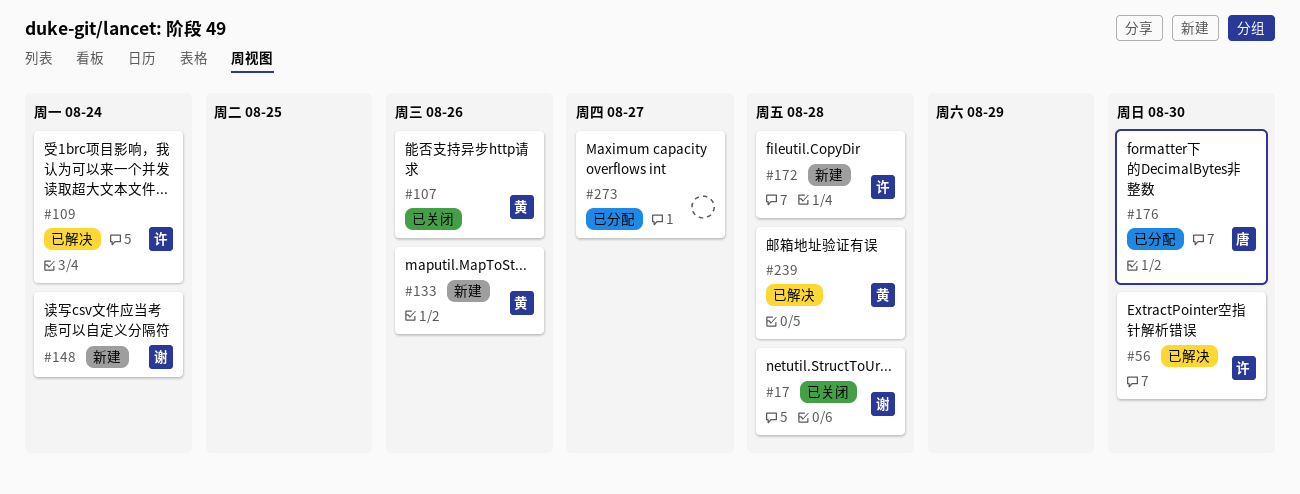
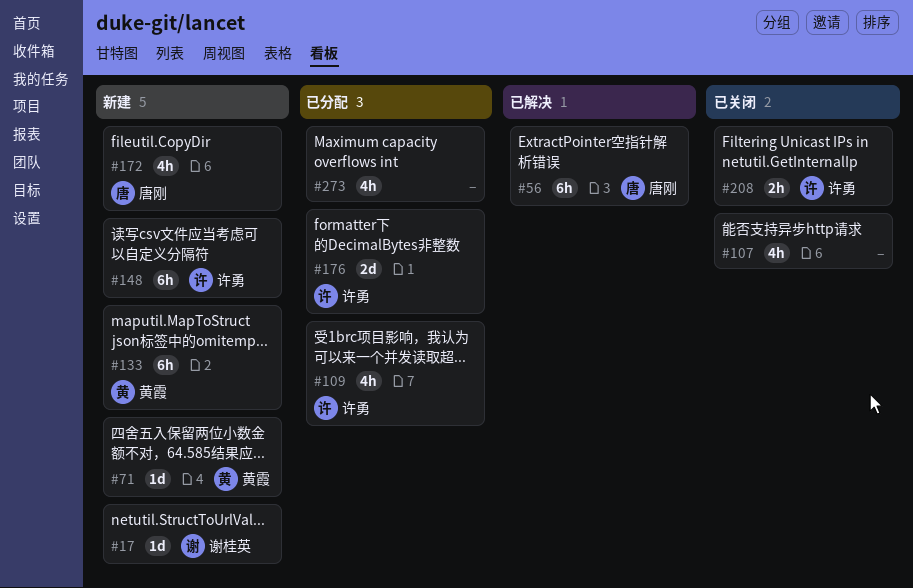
#17, status: 已关闭 -> 新建
#56, owner: 许勇 -> 唐刚
#71: none -> present
#107, owner: 黄霞 -> none
#109, status: 已解决 -> 已分配
#148, owner: 谢桂英 -> 许勇
#172, owner: 许勇 -> 唐刚
#176, owner: 唐刚 -> 许勇
#208: none -> present
#239: present -> none

